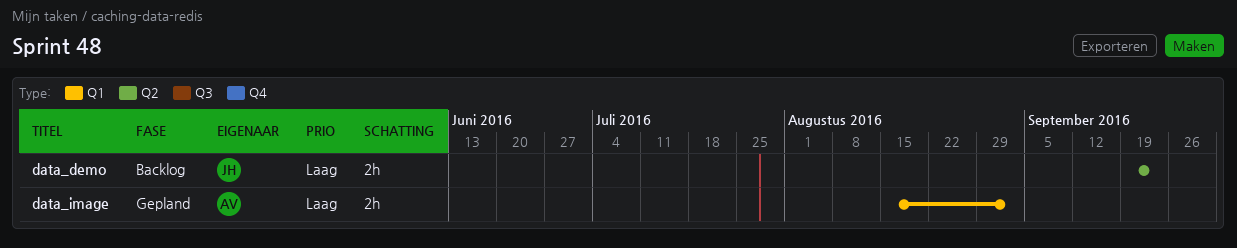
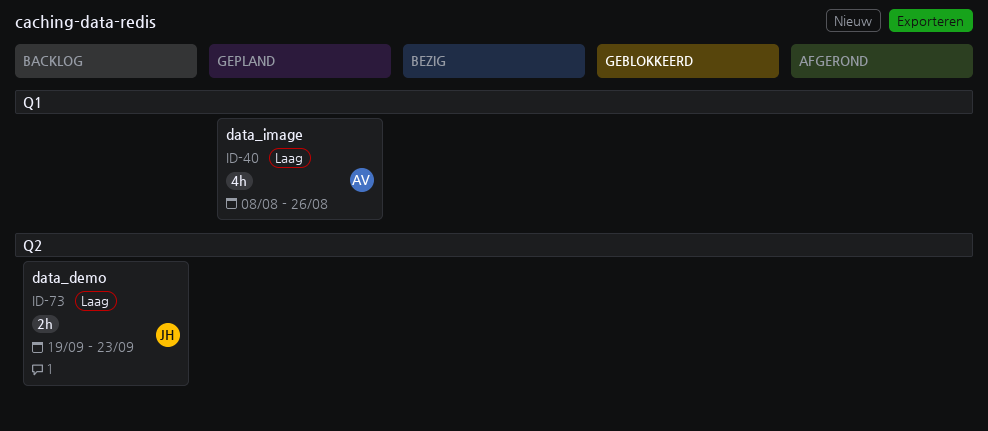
data_image, estimate: 2h -> 4h
data_image, start: Aug 15 -> Aug 8
data_image, due: Sep 2 -> Aug 26

